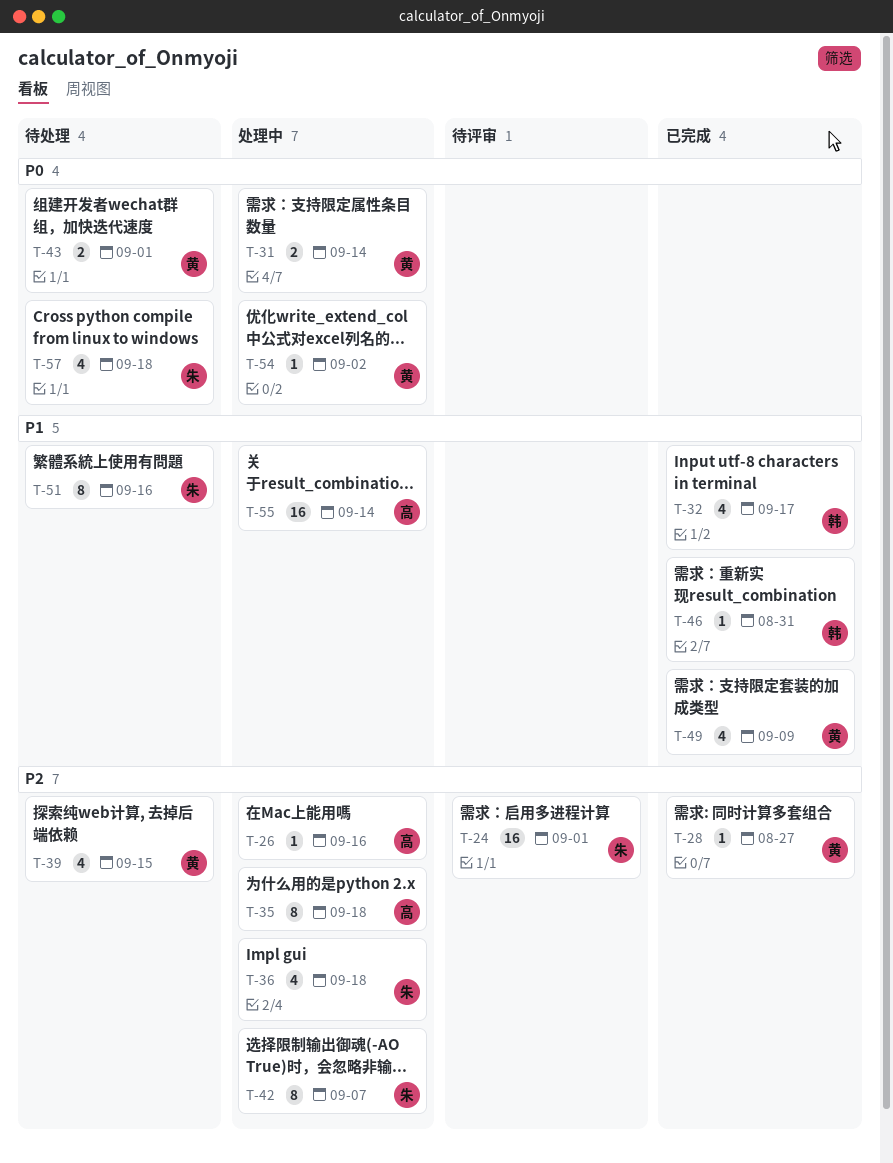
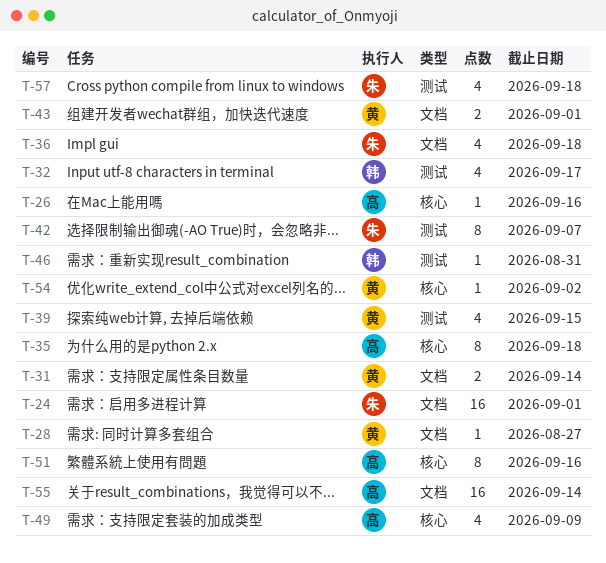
T-49, owner: 黄 -> 高
T-51, owner: 朱 -> 高

